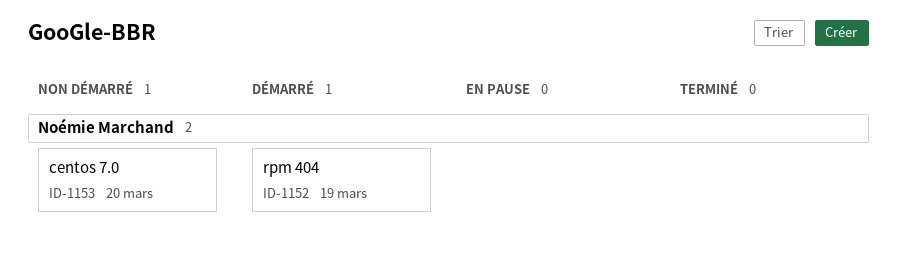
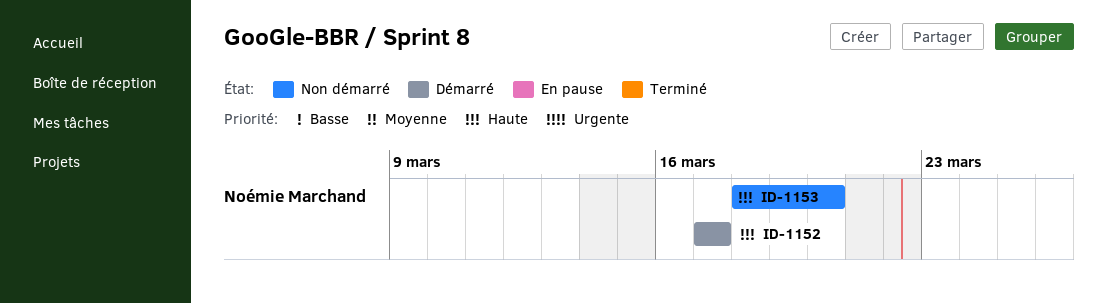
ID-1152, due: Mar 19 -> Mar 17

